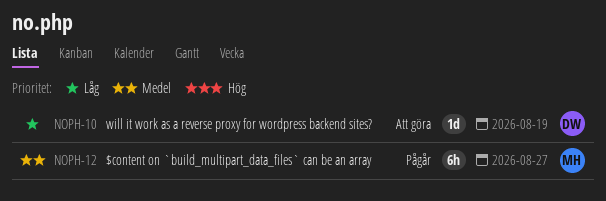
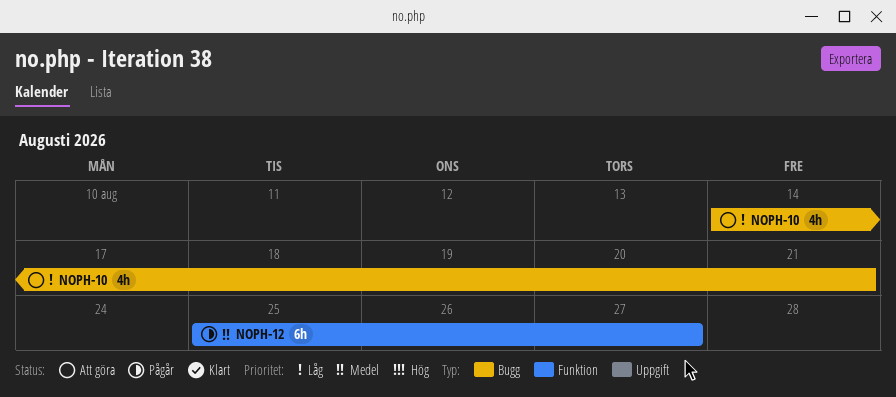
NOPH-10, estimate: 1d -> 4h
NOPH-10, due: Aug 19 -> Aug 21

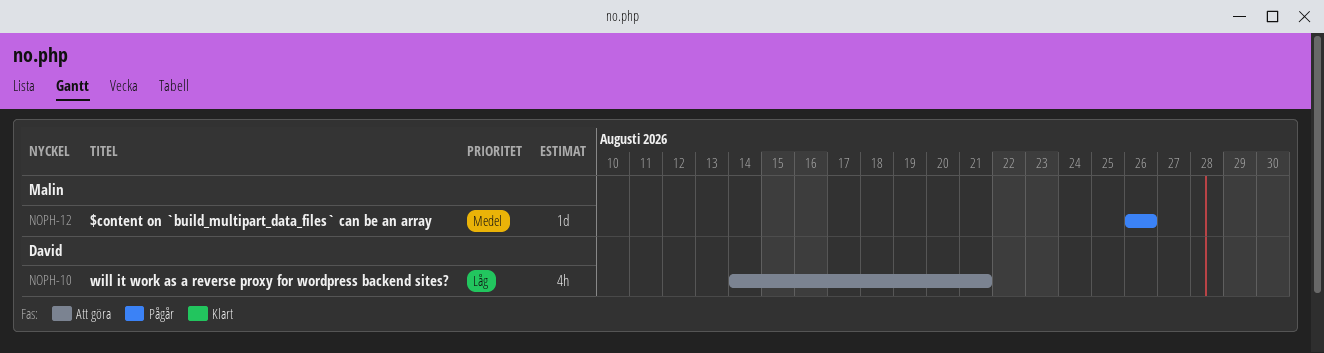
NOPH-12, estimate: 6h -> 1d
NOPH-12, start: Aug 25 -> Aug 26
NOPH-12, due: Aug 27 -> Aug 26

